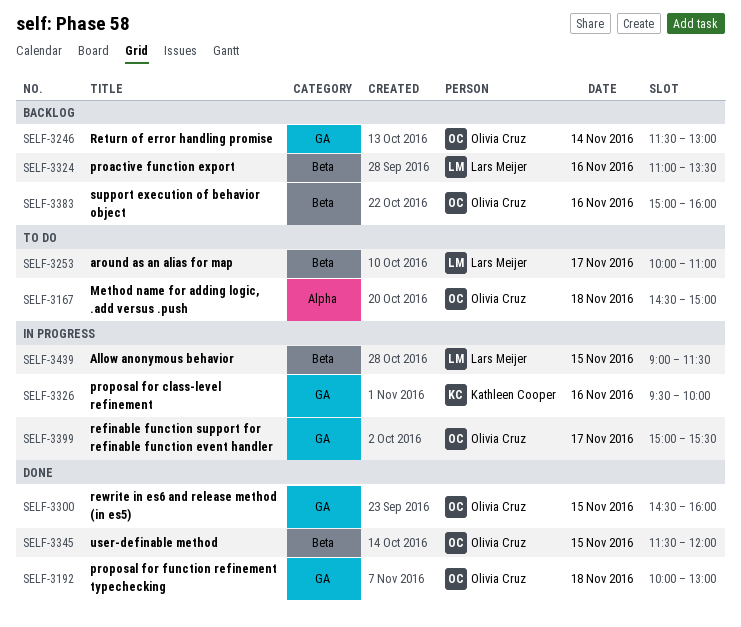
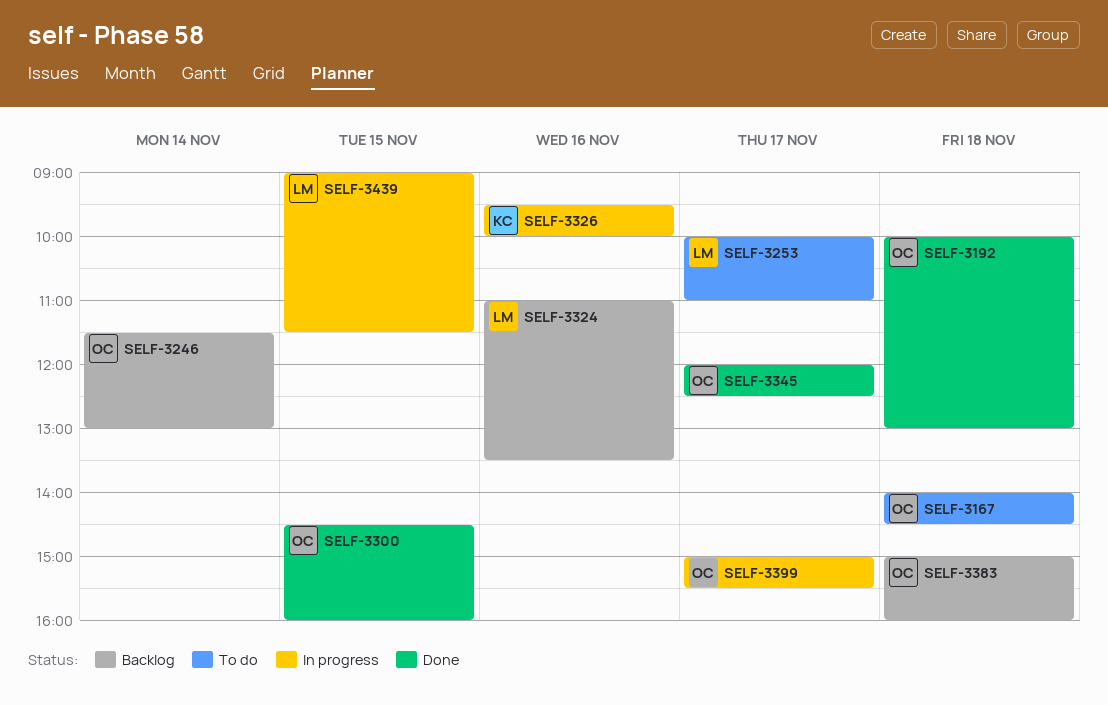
SELF-3167, begins: 14:30 -> 14:00
SELF-3167, ends: 15:00 -> 14:30
SELF-3345, day: Nov 15 -> Nov 17
SELF-3345, begins: 11:30 -> 12:00
SELF-3345, ends: 12:00 -> 12:30
SELF-3383, day: Nov 16 -> Nov 18

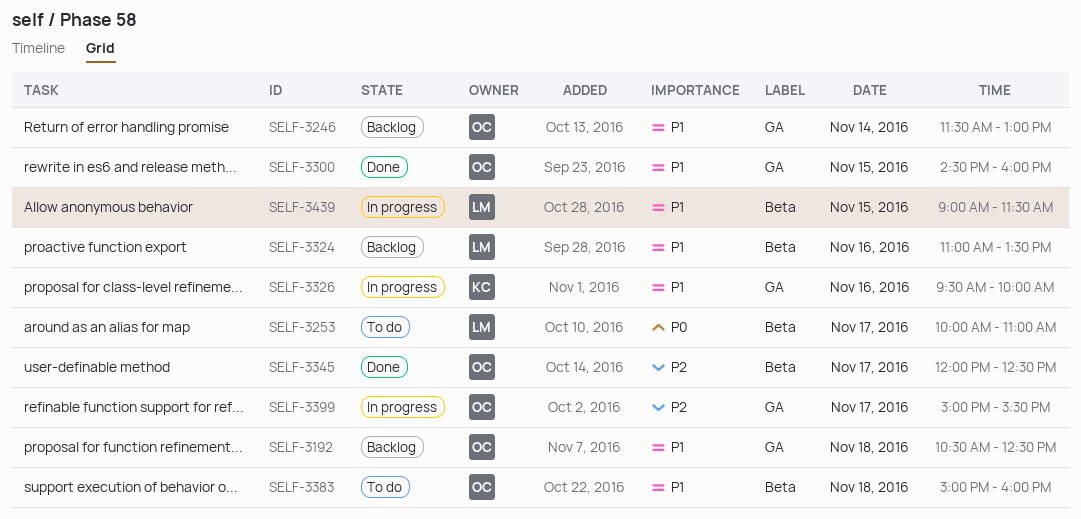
SELF-3167: present -> none
SELF-3192, status: Done -> Backlog
SELF-3192, begins: 10:00 -> 10:30
SELF-3192, ends: 13:00 -> 12:30
SELF-3383, status: Backlog -> To do

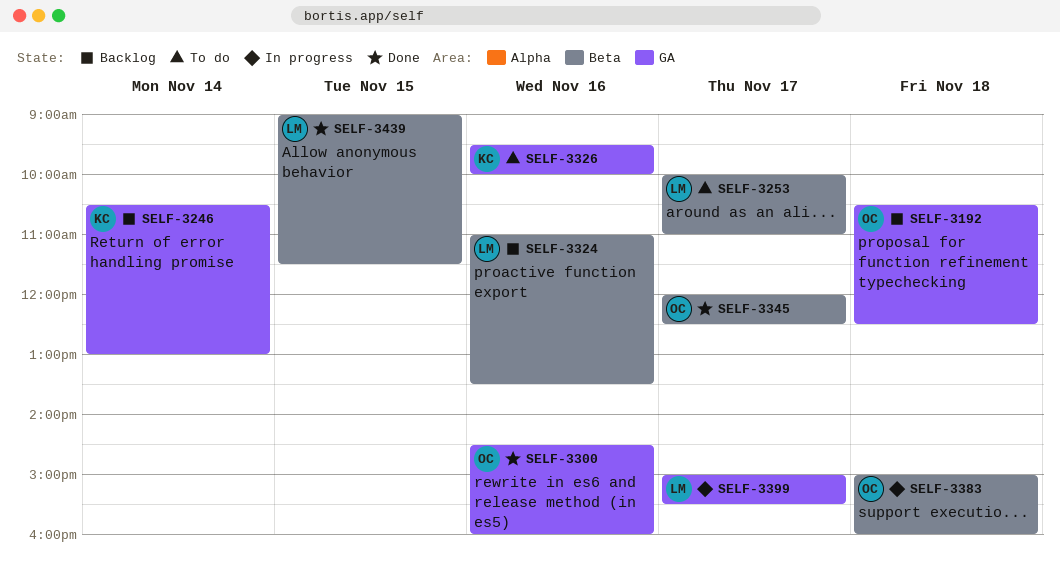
SELF-3246, owner: OC -> KC
SELF-3246, begins: 11:30 -> 10:30
SELF-3300, day: Nov 15 -> Nov 16
SELF-3326, status: In progress -> To do
SELF-3383, status: To do -> In progress
SELF-3399, owner: OC -> LM
SELF-3439, status: In progress -> Done

